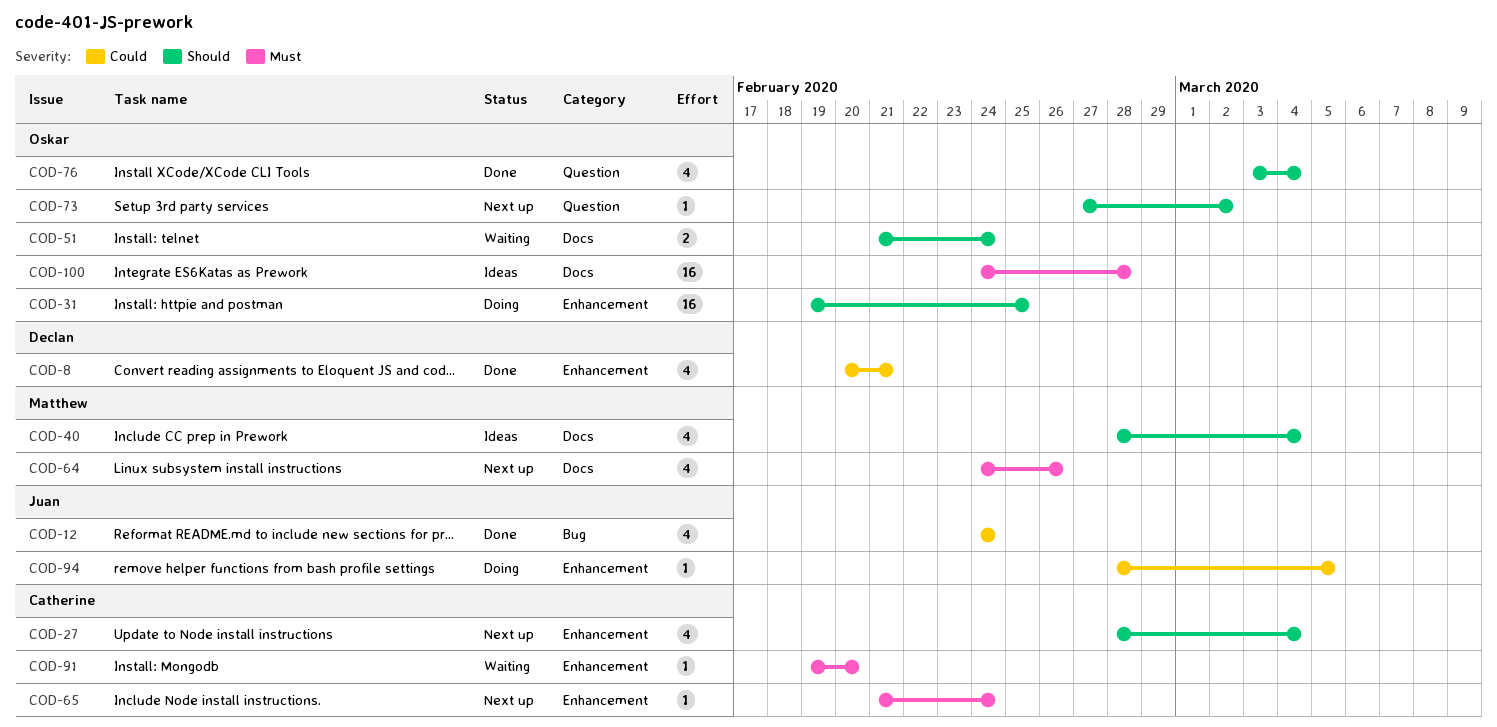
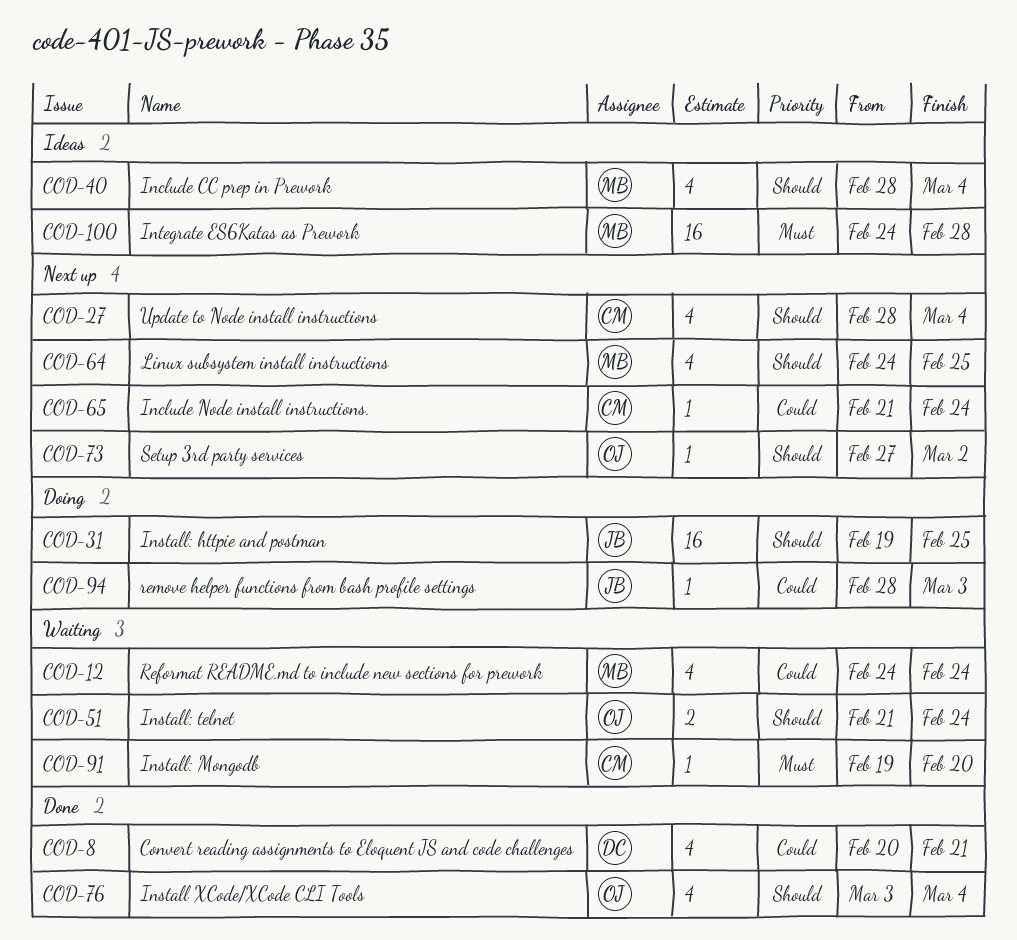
COD-12, status: Done -> Waiting
COD-12, owner: Juan -> Matthew
COD-31, owner: Oskar -> Juan
COD-64, priority: Must -> Should
COD-64, due: Feb 26 -> Feb 25
COD-65, priority: Must -> Could
COD-94, due: Mar 5 -> Mar 3
COD-100, owner: Oskar -> Matthew

